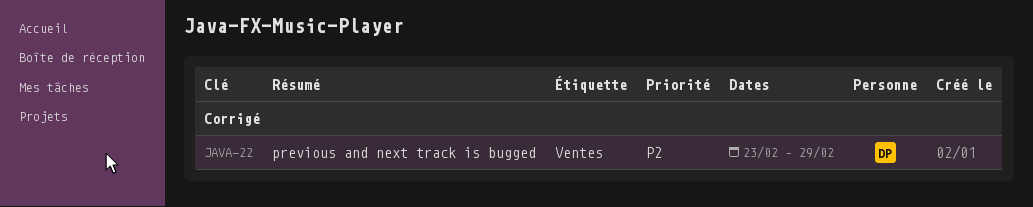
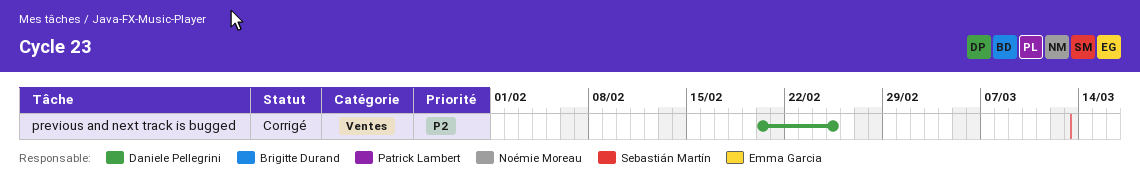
previous and next track is bugged, start: Feb 23 -> Feb 20
previous and next track is bugged, due: Feb 29 -> Feb 25

